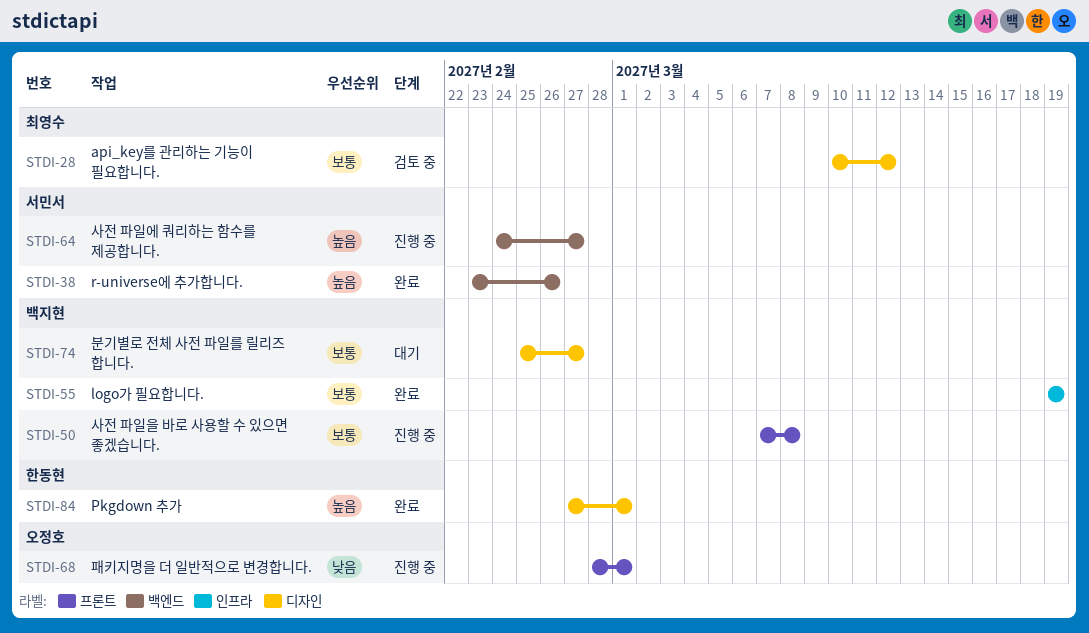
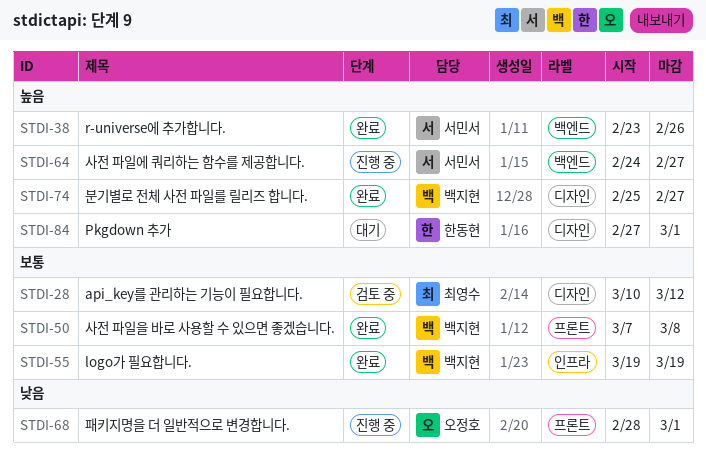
STDI-50, status: 진행 중 -> 완료
STDI-74, status: 대기 -> 완료
STDI-74, priority: 보통 -> 높음
STDI-84, status: 완료 -> 대기

